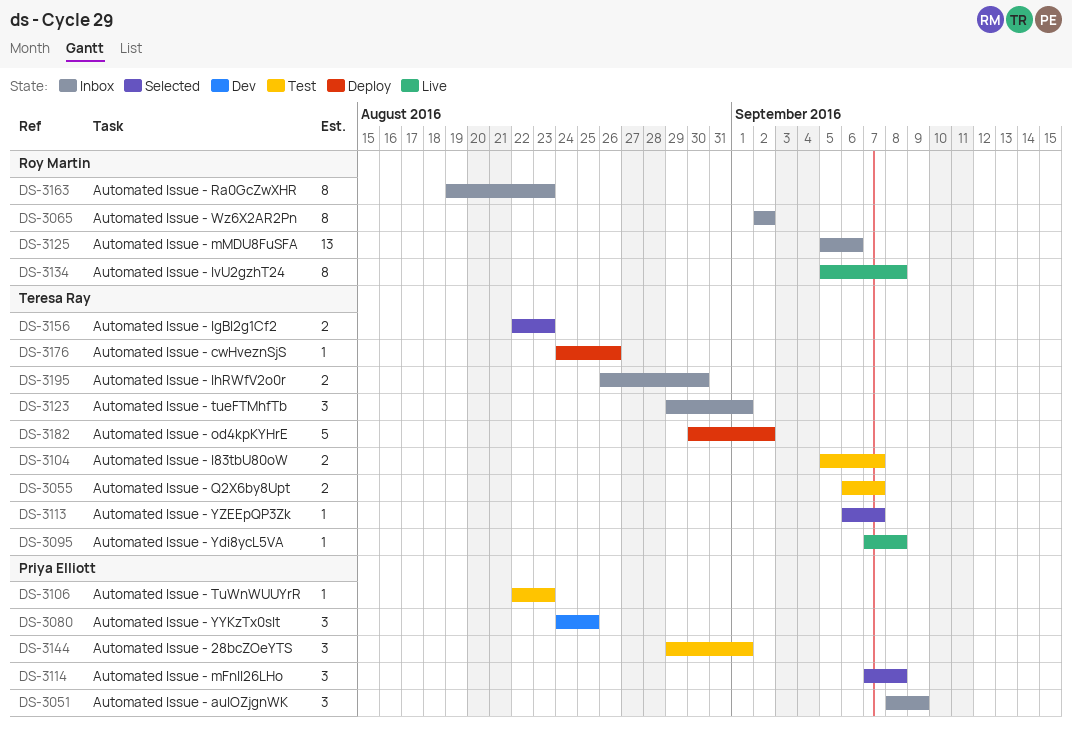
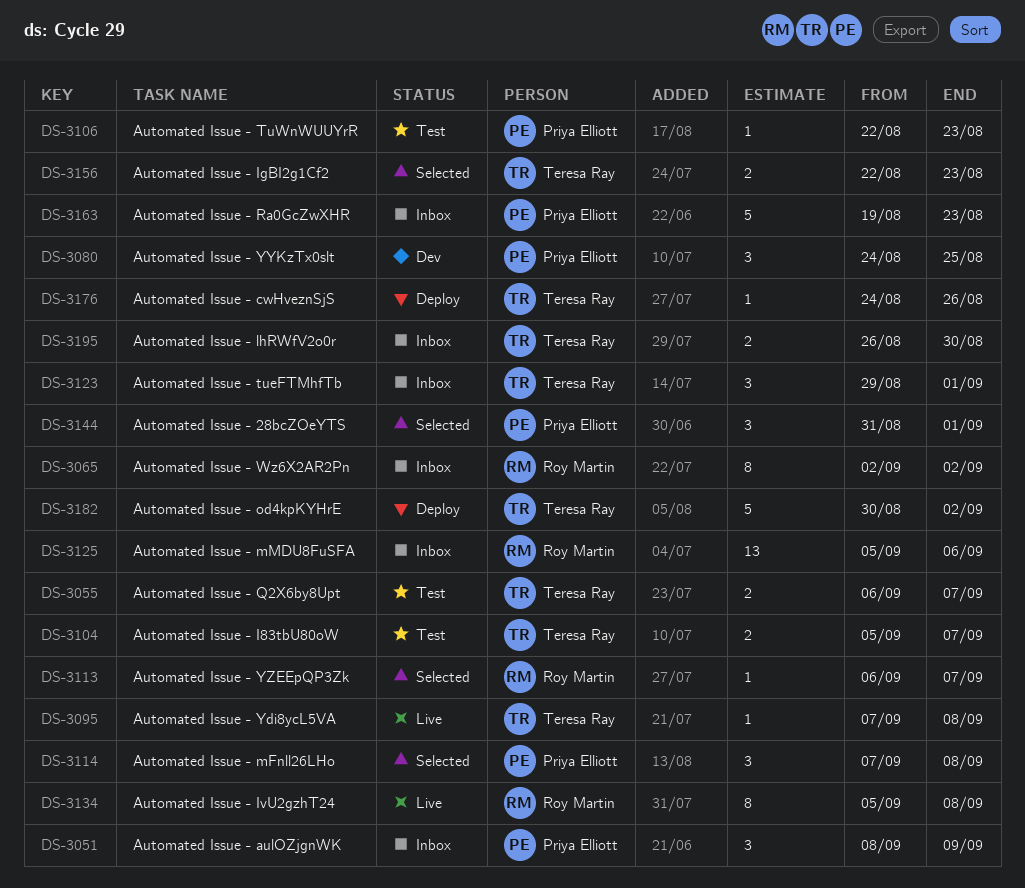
DS-3113, owner: Teresa Ray -> Roy Martin
DS-3144, status: Test -> Selected
DS-3144, start: Aug 29 -> Aug 31
DS-3163, owner: Roy Martin -> Priya Elliott
DS-3163, estimate: 8 -> 5

